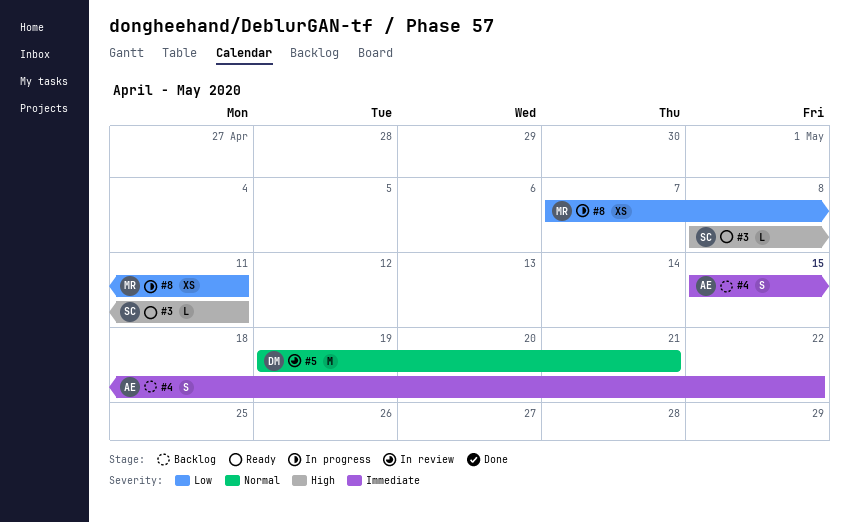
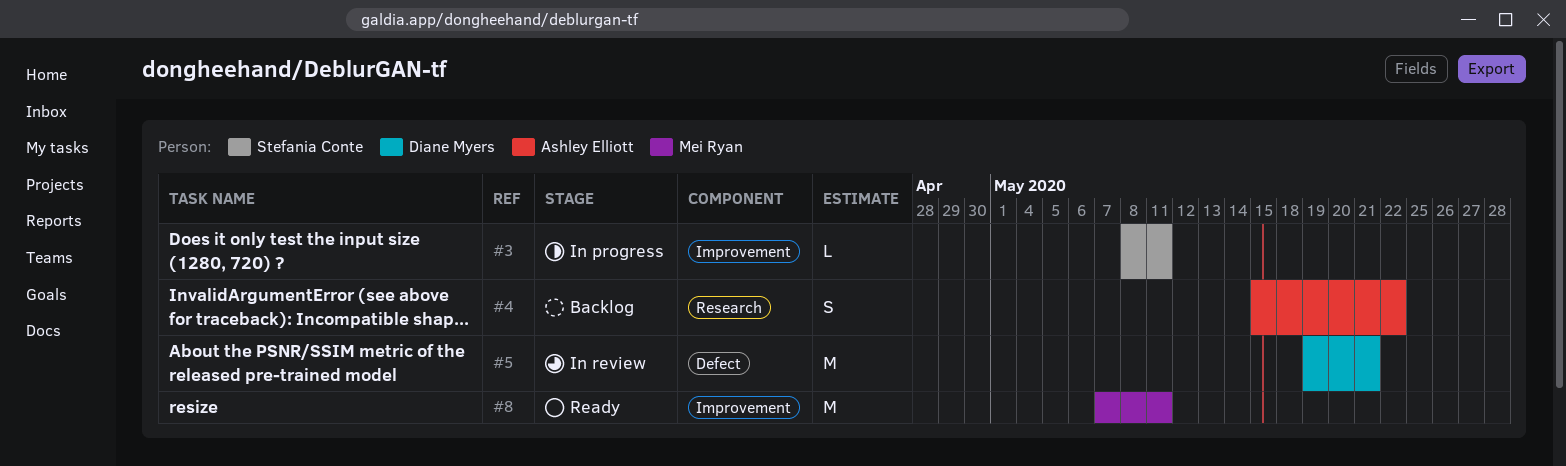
#3, status: Ready -> In progress
#8, status: In progress -> Ready
#8, estimate: XS -> M

